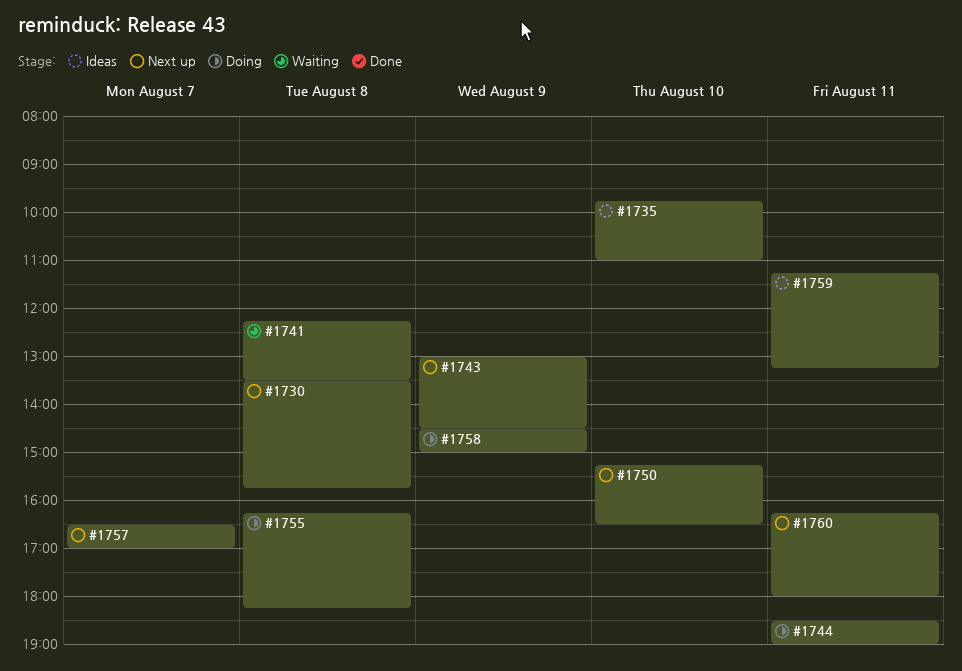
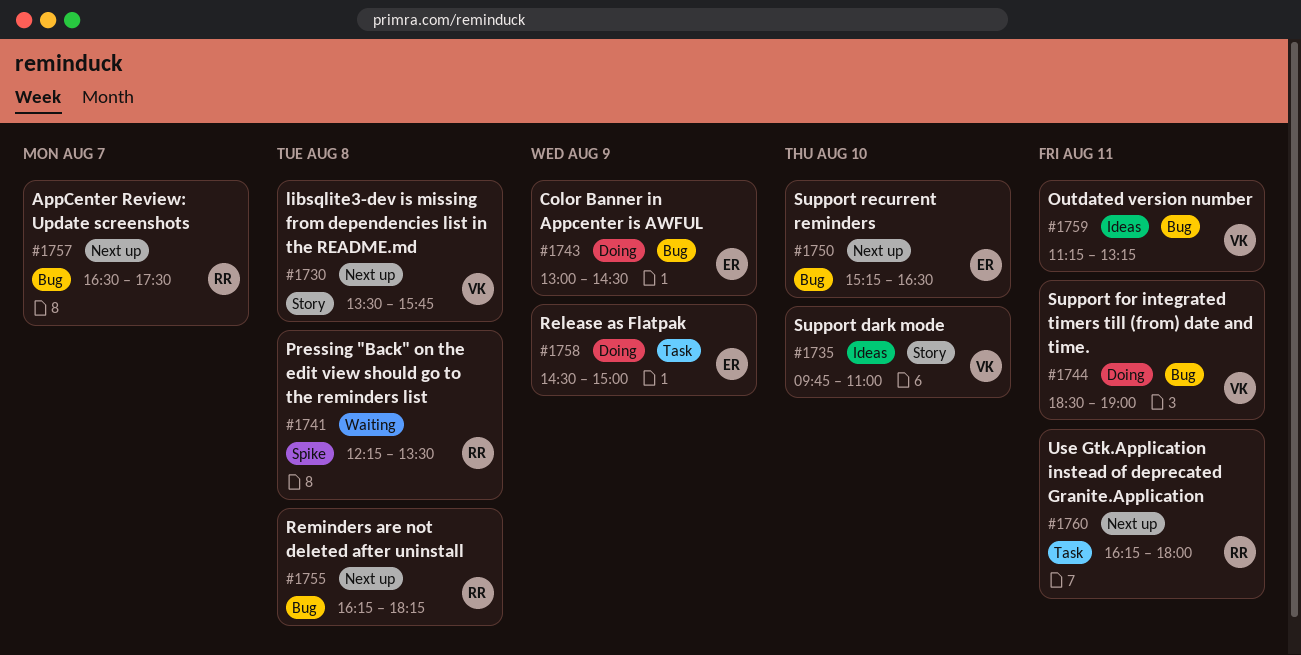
#1743, status: Next up -> Doing
#1755, status: Doing -> Next up
#1757, ends: 17:00 -> 17:30

